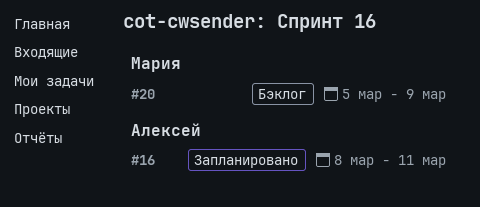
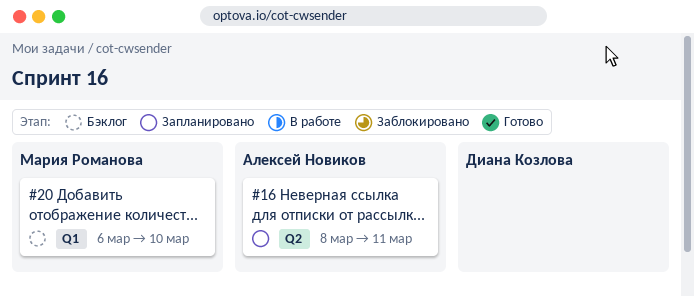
#20, start: Mar 5 -> Mar 6
#20, due: Mar 9 -> Mar 10

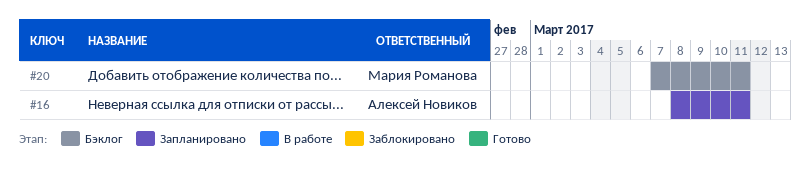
#20, start: Mar 6 -> Mar 7
#20, due: Mar 10 -> Mar 11

